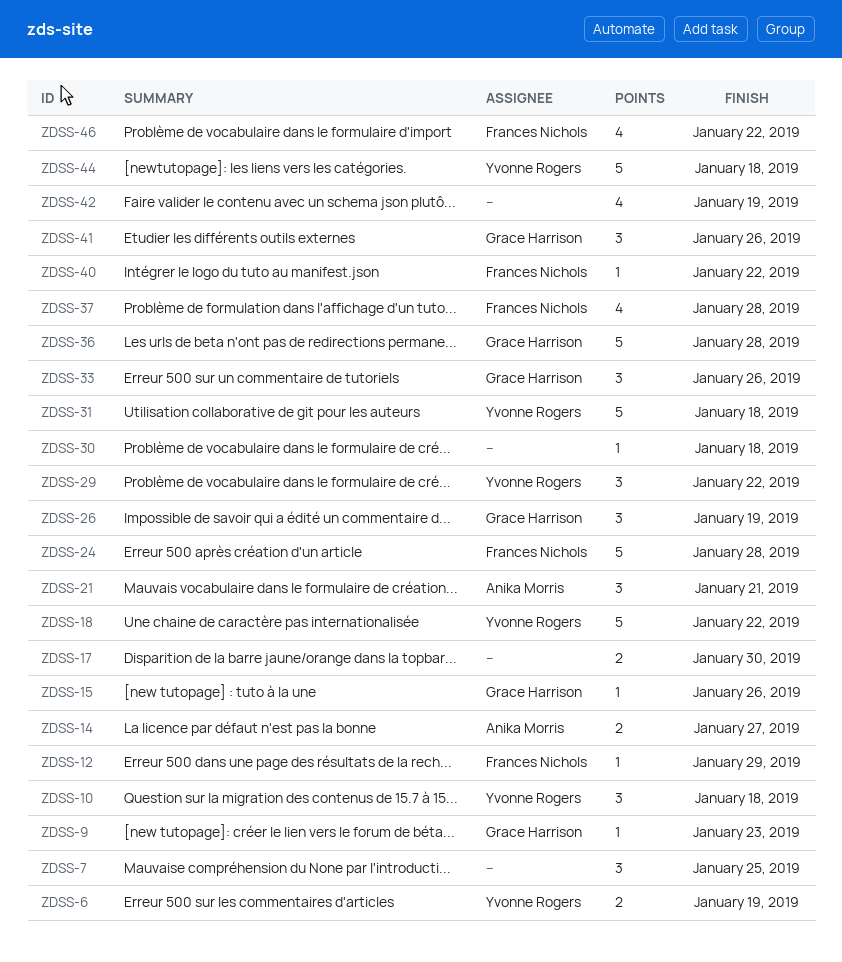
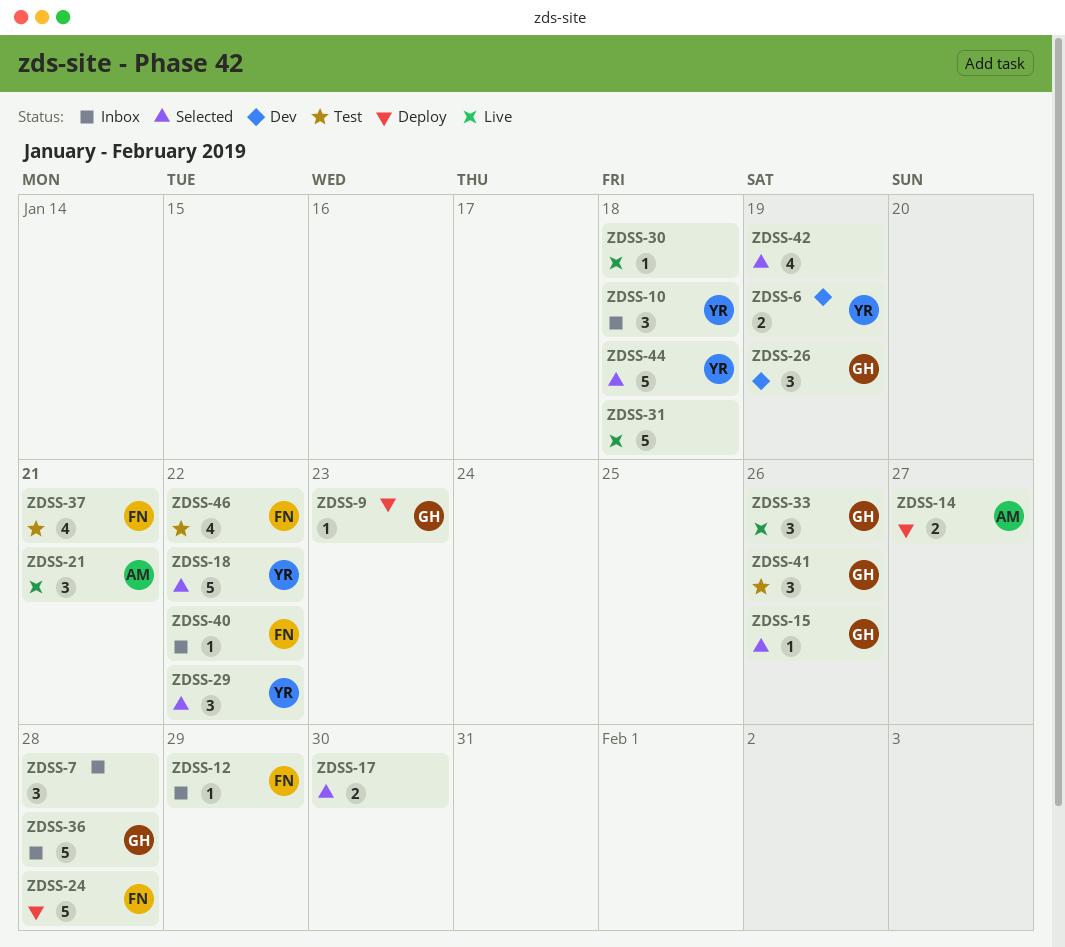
ZDSS-7, due: Jan 25 -> Jan 28
ZDSS-31, owner: Yvonne Rogers -> none
ZDSS-37, due: Jan 28 -> Jan 21

